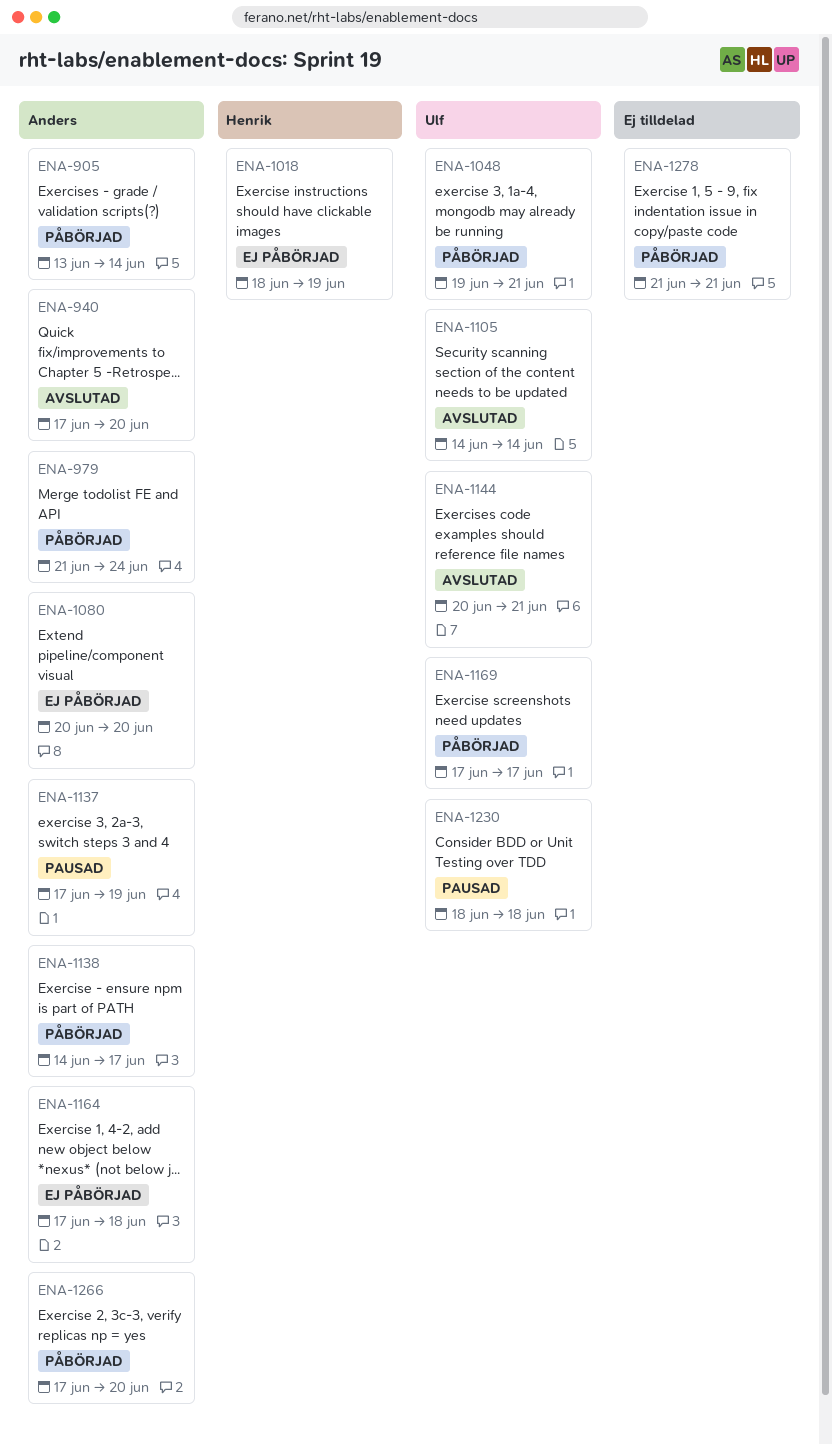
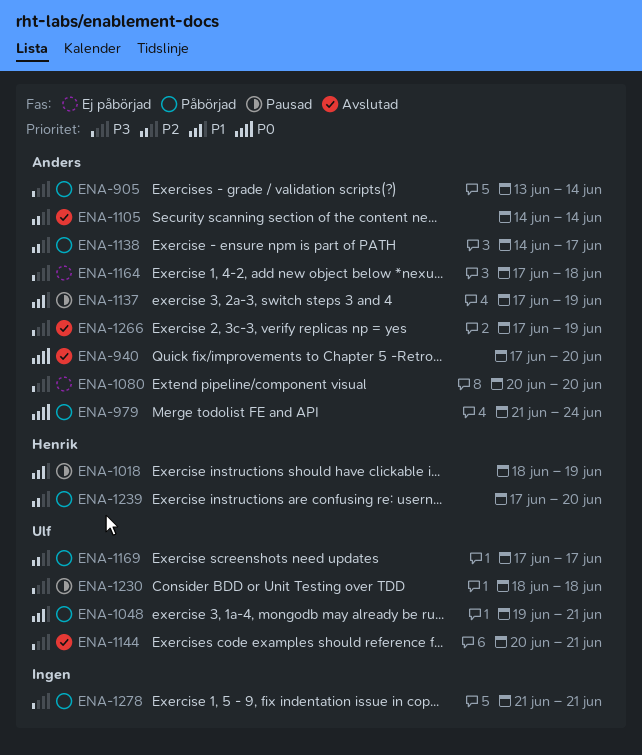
ENA-1018, status: Ej påbörjad -> Pausad
ENA-1105, owner: Ulf -> Anders
ENA-1239: none -> present
ENA-1266, status: Påbörjad -> Avslutad
ENA-1266, due: Jun 20 -> Jun 19

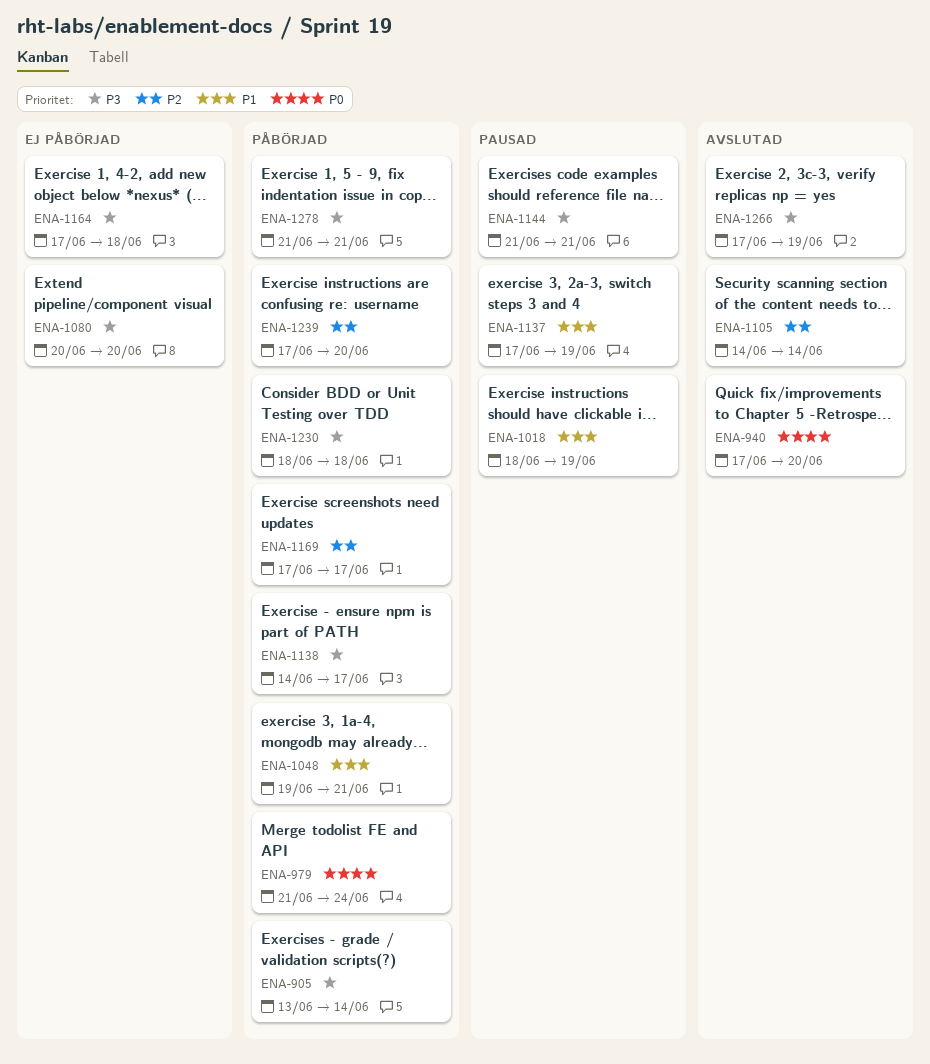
ENA-1138, priority: P2 -> P3
ENA-1144, status: Avslutad -> Pausad
ENA-1144, start: Jun 20 -> Jun 21
ENA-1230, status: Pausad -> Påbörjad

